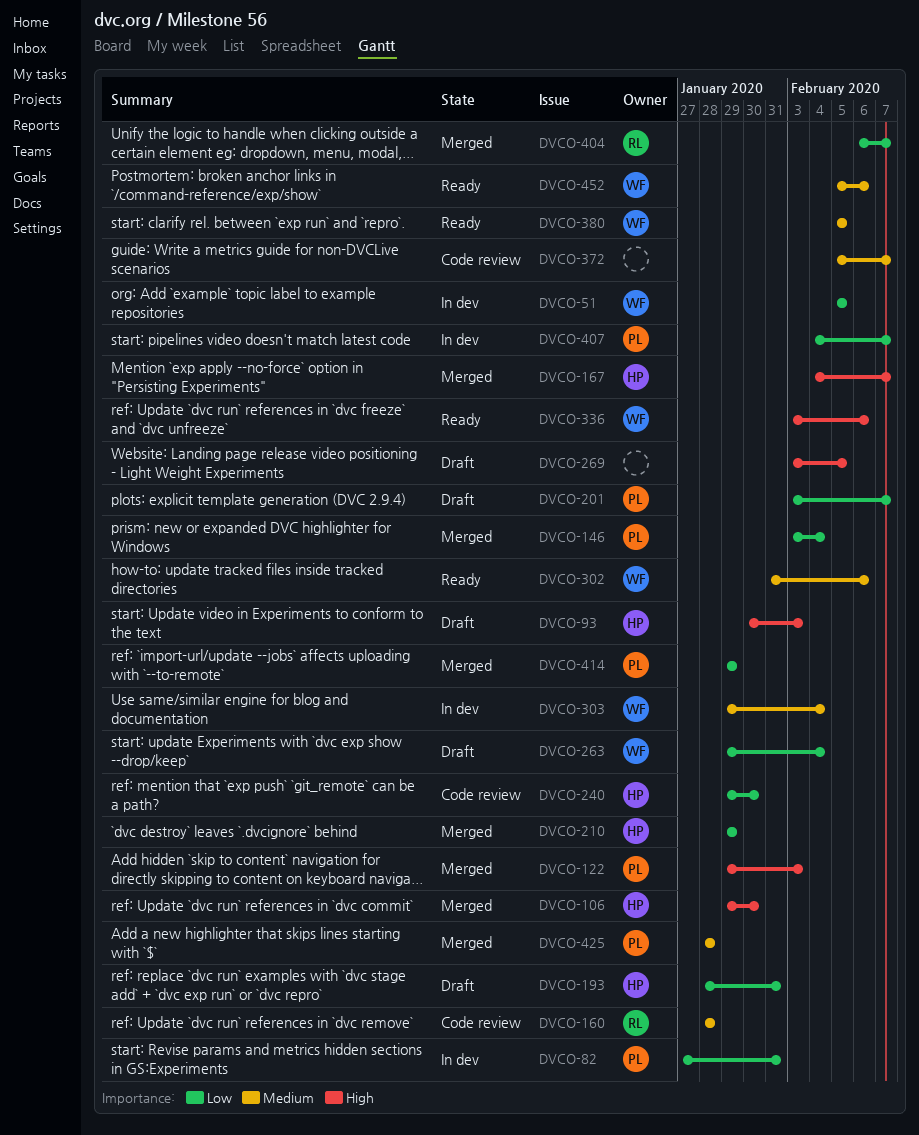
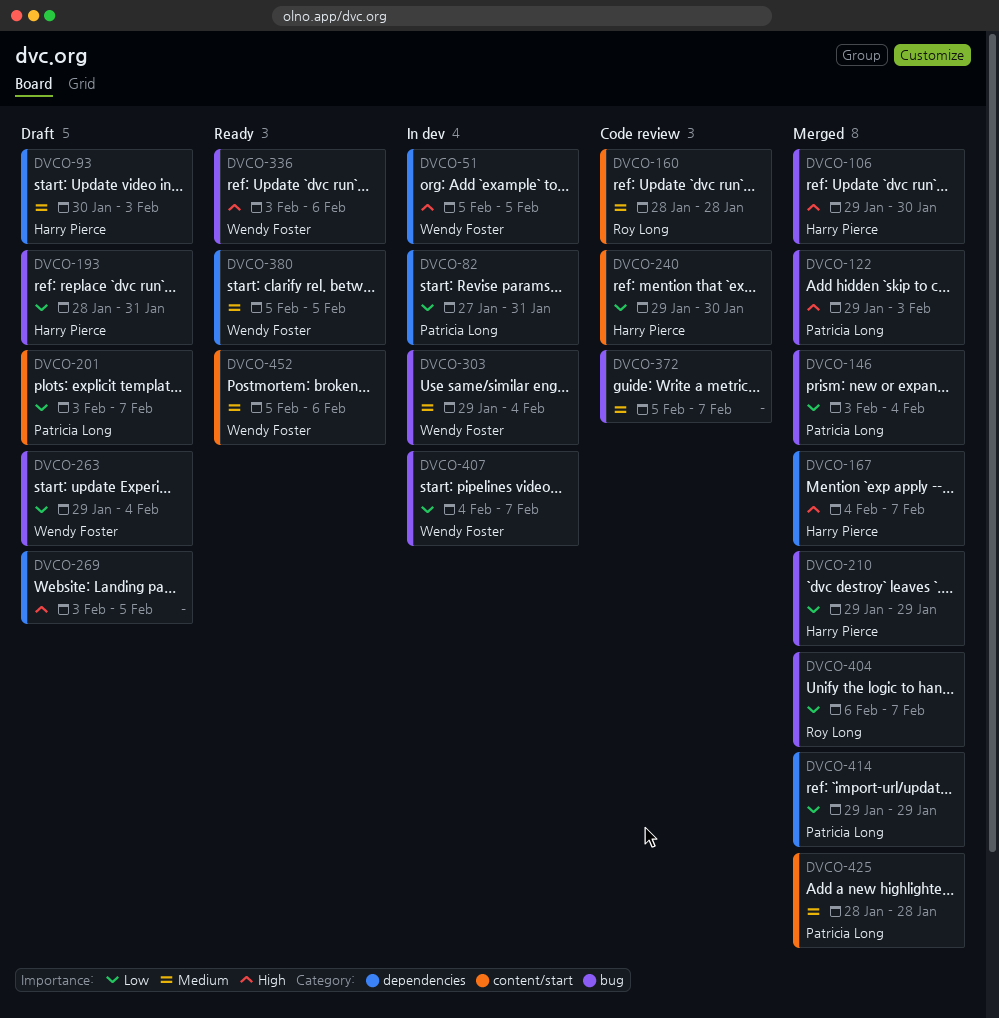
DVCO-51, priority: Low -> High
DVCO-93, priority: High -> Medium
DVCO-302: present -> none
DVCO-407, owner: Patricia Long -> Wendy Foster

